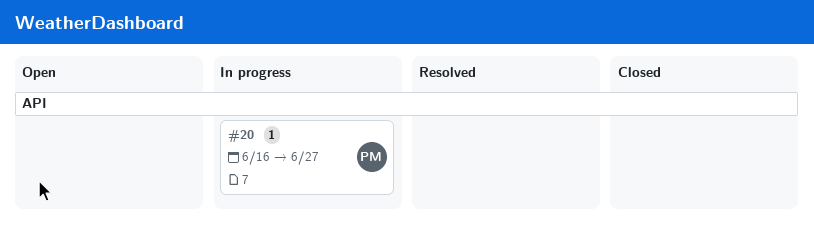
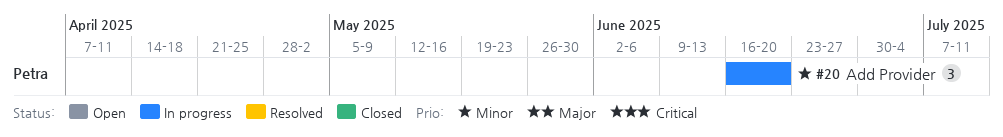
#20, estimate: 1 -> 3
#20, due: Jun 27 -> Jun 20

